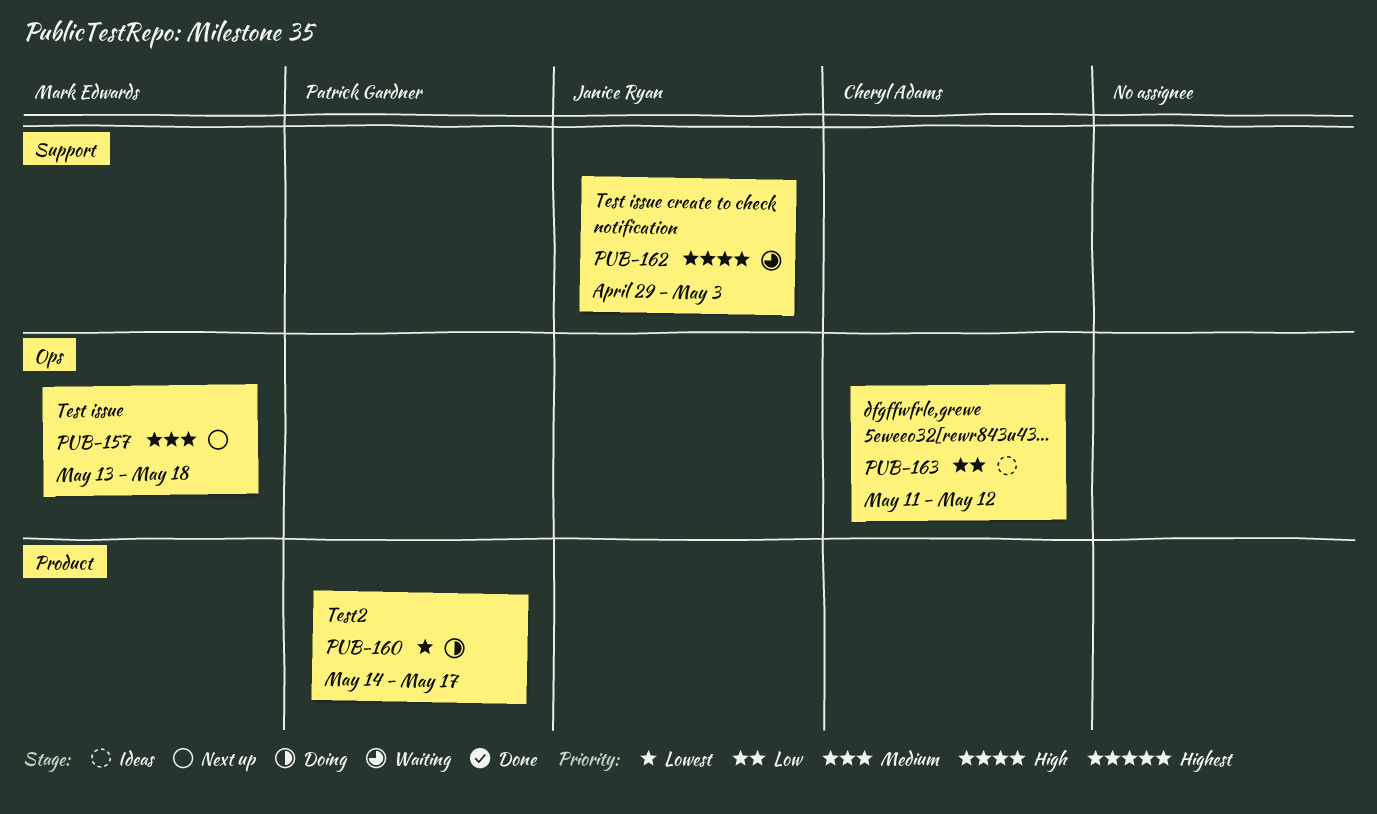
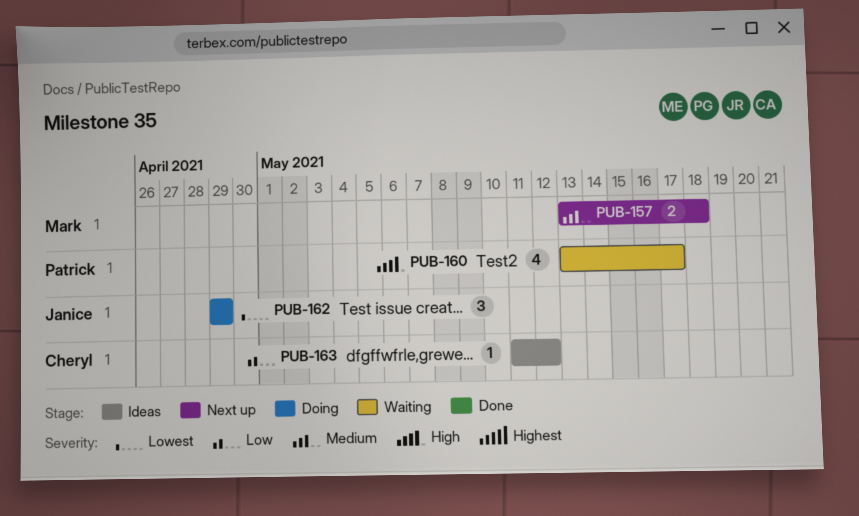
PUB-160, status: Doing -> Waiting
PUB-160, priority: Lowest -> High
PUB-160, start: May 14 -> May 13
PUB-162, status: Waiting -> Doing
PUB-162, priority: High -> Lowest
PUB-162, due: May 3 -> Apr 29

